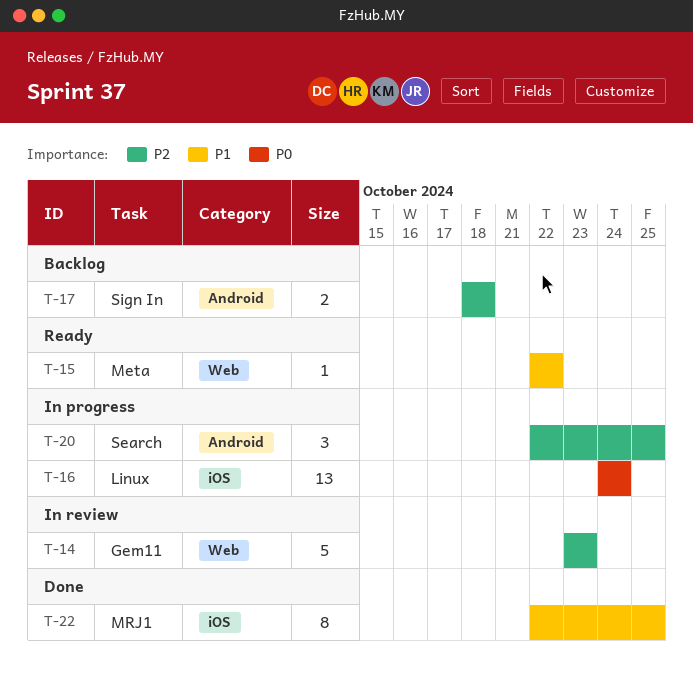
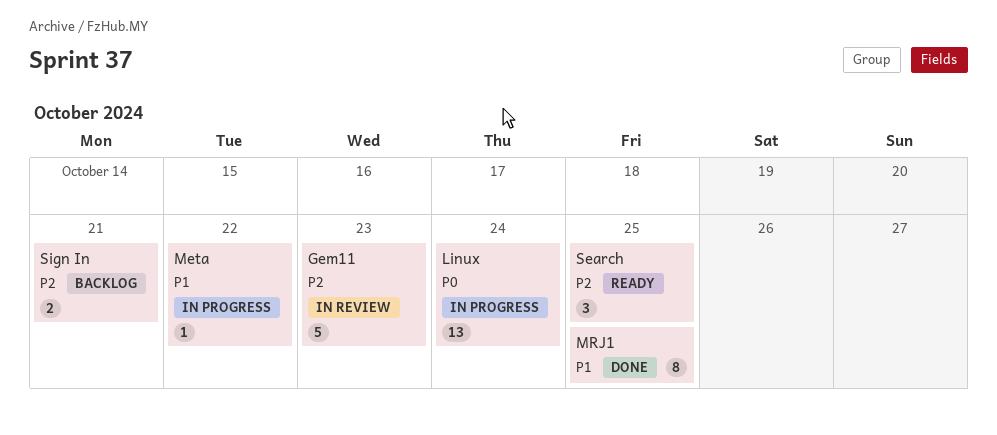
Meta, status: Ready -> In progress
Search, status: In progress -> Ready
Sign In, due: Oct 18 -> Oct 21

